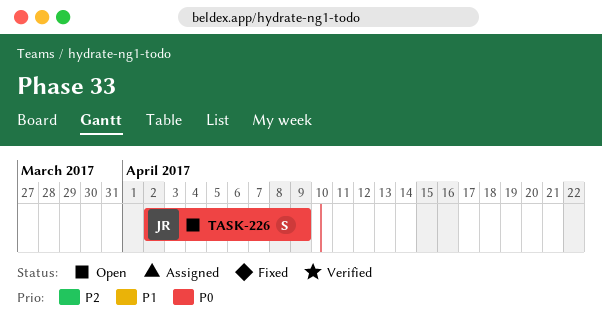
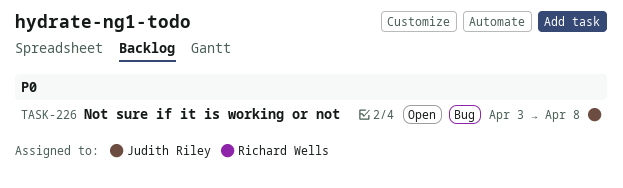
TASK-226, start: Apr 2 -> Apr 3
TASK-226, due: Apr 9 -> Apr 8

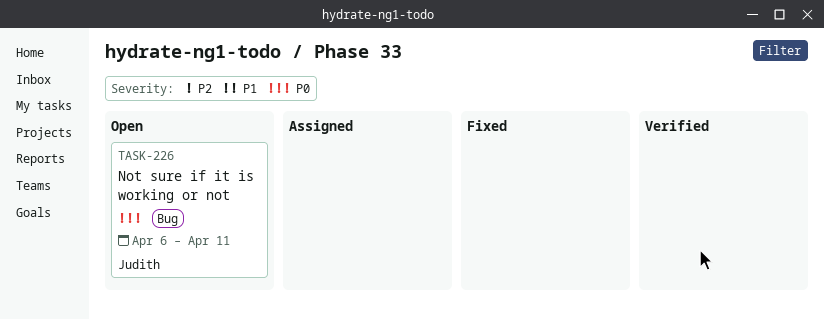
TASK-226, start: Apr 3 -> Apr 6
TASK-226, due: Apr 8 -> Apr 11

